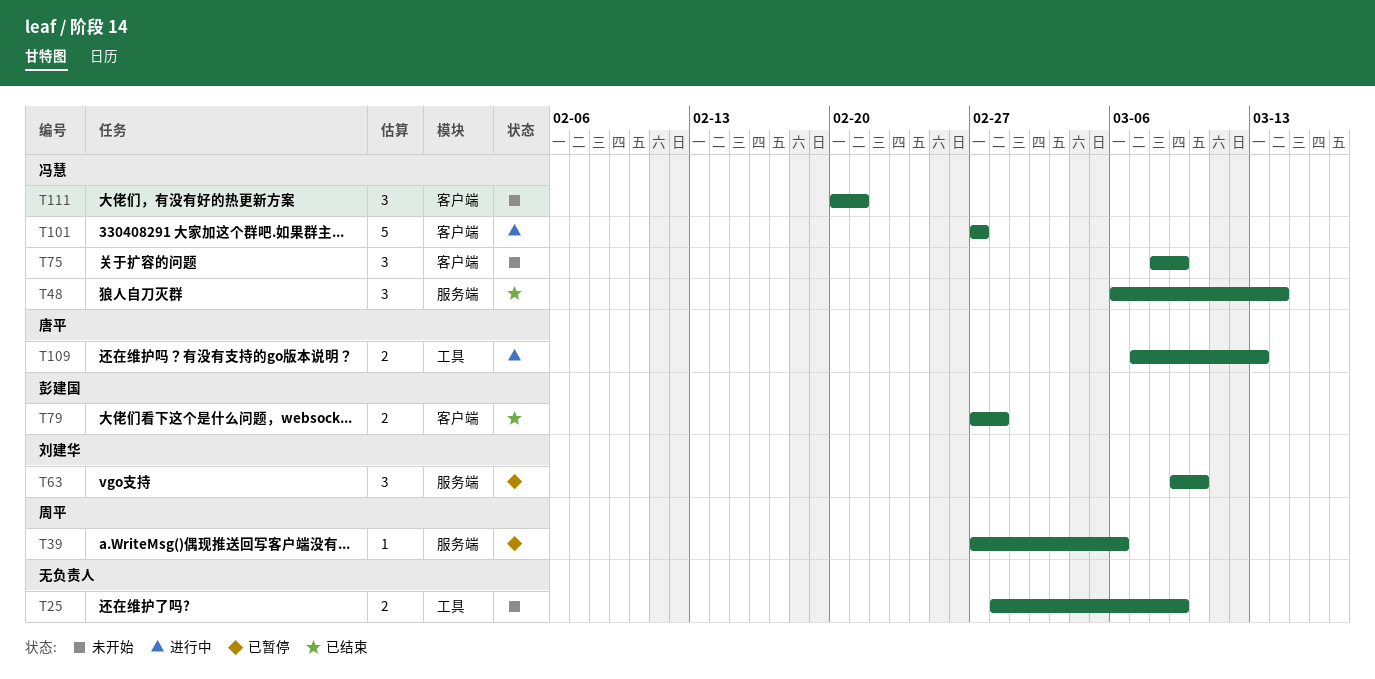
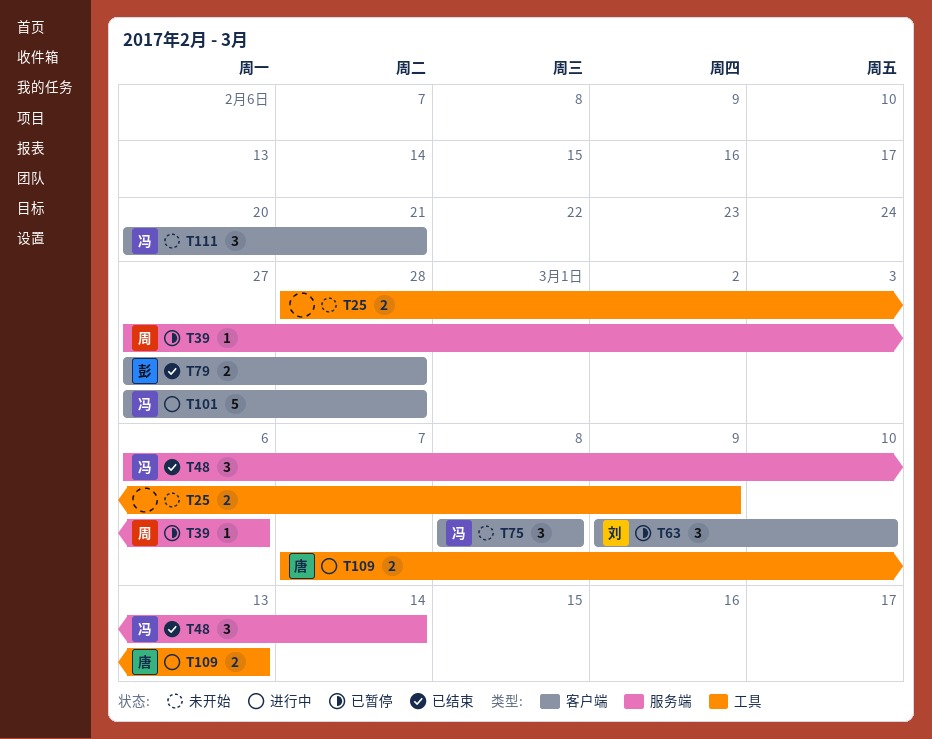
T63, label: 服务端 -> 客户端
T75, due: Mar 9 -> Mar 8
T101, due: Feb 27 -> Feb 28

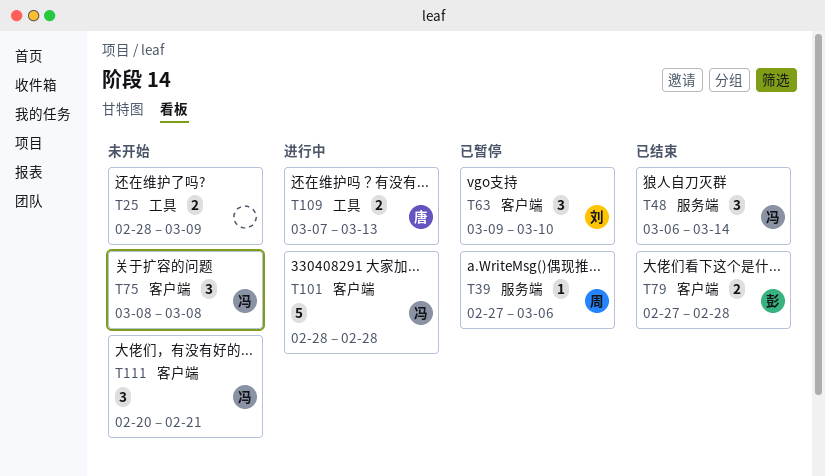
T101, start: Feb 27 -> Feb 28

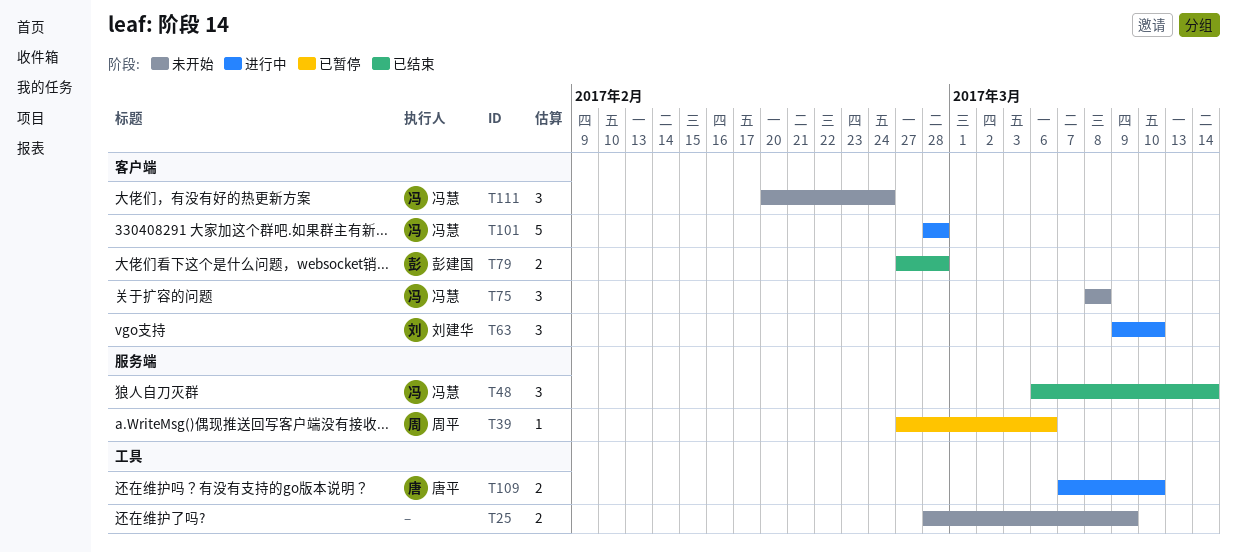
T63, status: 已暂停 -> 进行中
T109, due: Mar 13 -> Mar 10
T111, due: Feb 21 -> Feb 24

